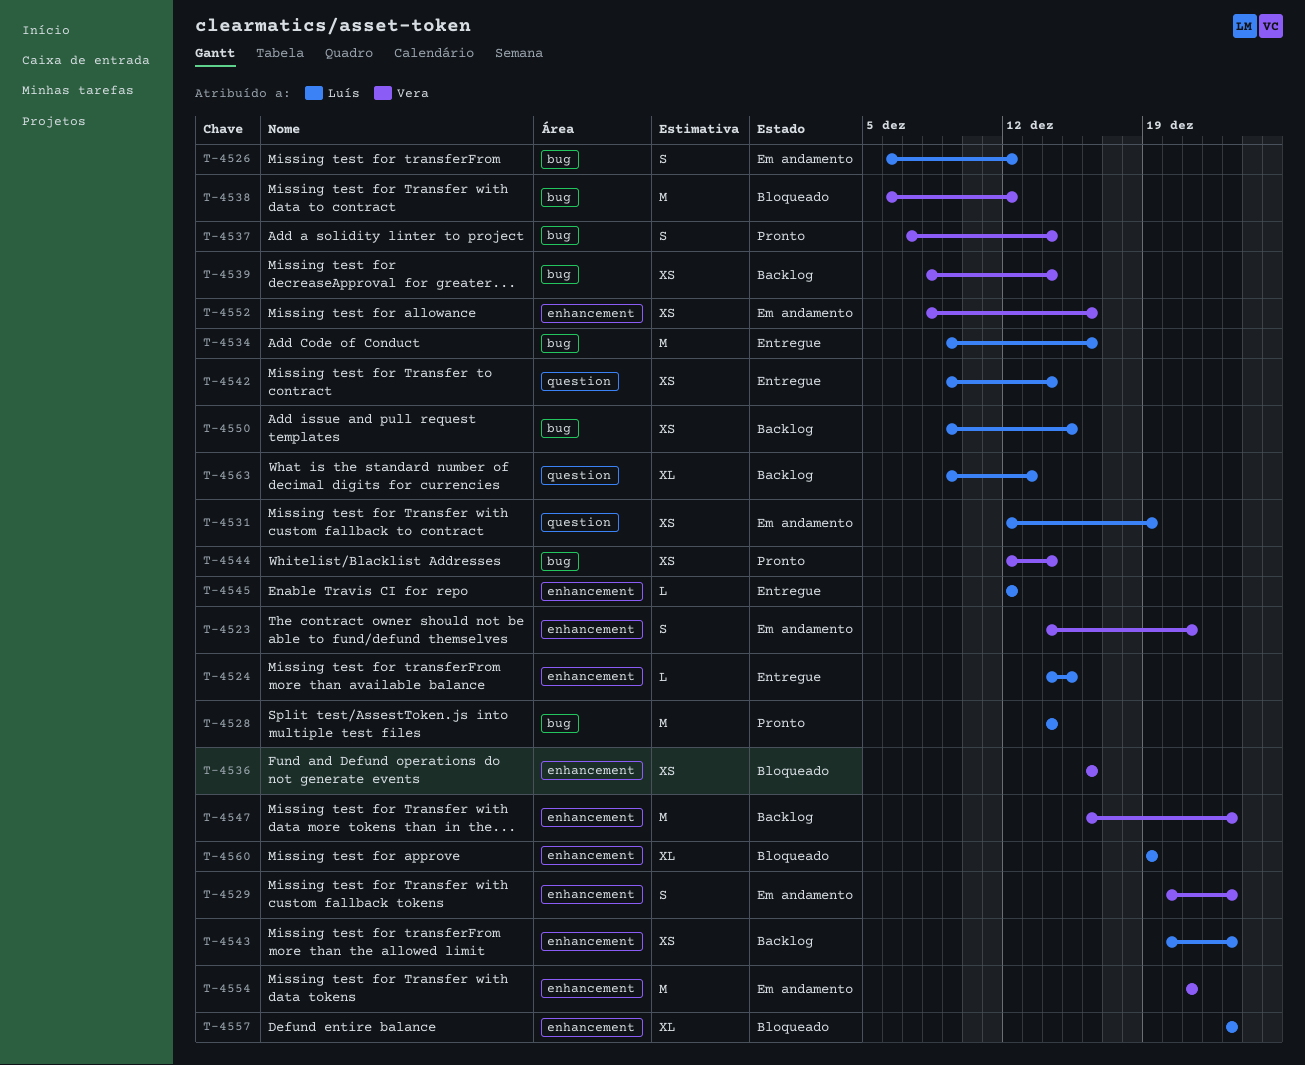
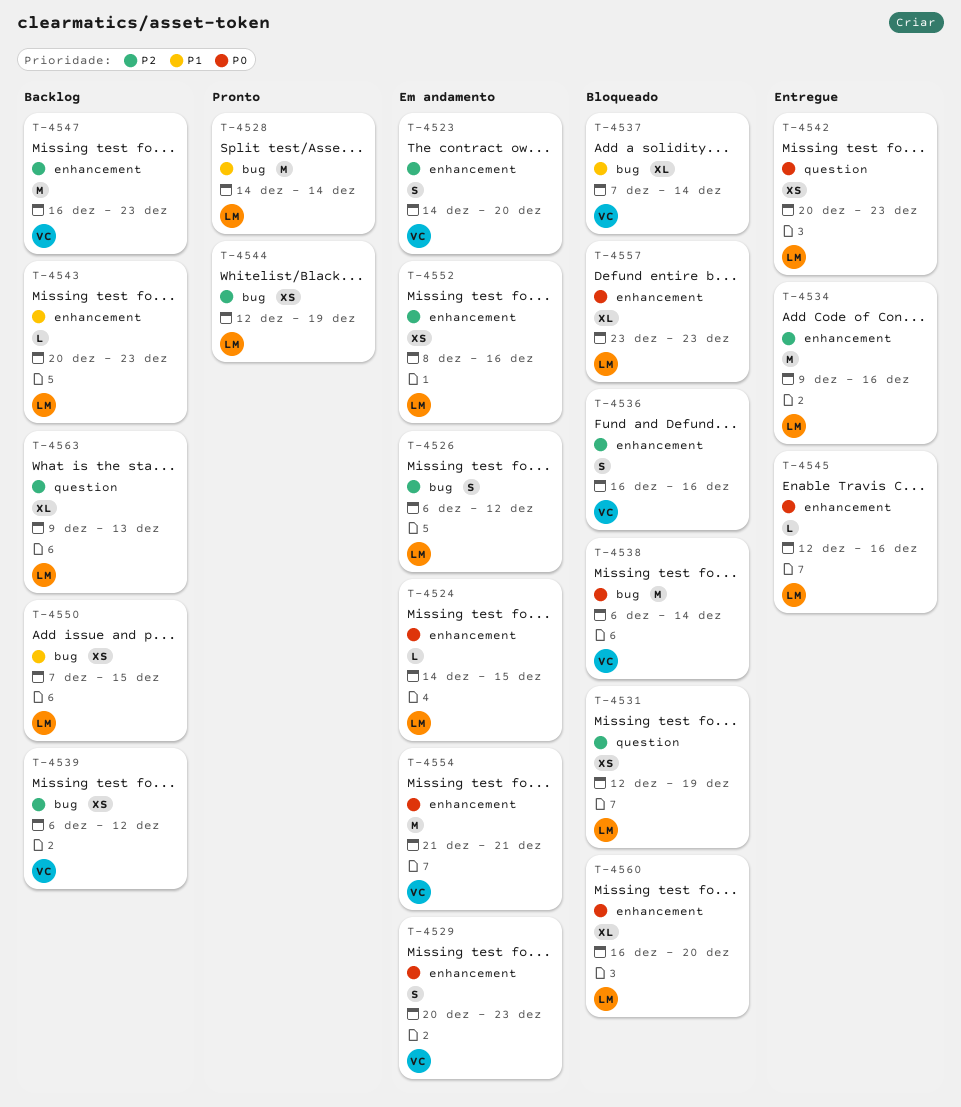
T-4523, due: Dec 21 -> Dec 20
T-4524, status: Entregue -> Em andamento
T-4531, status: Em andamento -> Bloqueado
T-4534, label: bug -> enhancement
T-4536, estimate: XS -> S
T-4537, status: Pronto -> Bloqueado
T-4537, estimate: S -> XL
T-4538, due: Dec 12 -> Dec 14
T-4539, start: Dec 8 -> Dec 6
T-4539, due: Dec 14 -> Dec 12
T-4542, start: Dec 9 -> Dec 20
T-4542, due: Dec 14 -> Dec 23
T-4543, estimate: XS -> L
T-4544, owner: Vera -> Luís
T-4544, due: Dec 14 -> Dec 19
T-4545, due: Dec 12 -> Dec 16
T-4550, start: Dec 9 -> Dec 7
T-4552, owner: Vera -> Luís
T-4560, start: Dec 19 -> Dec 16
T-4560, due: Dec 19 -> Dec 20

